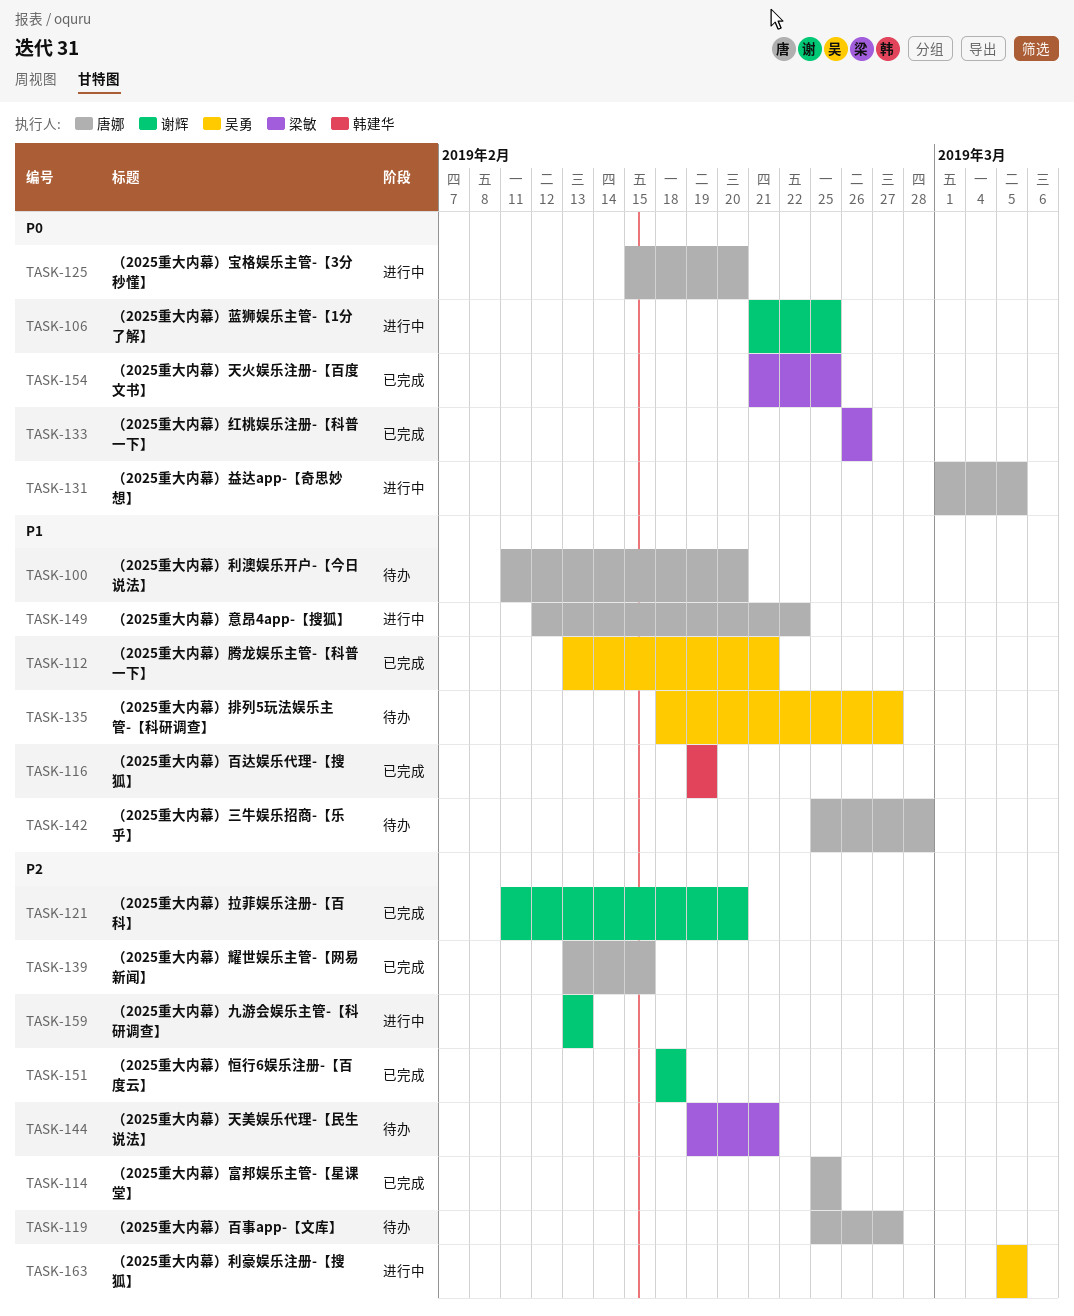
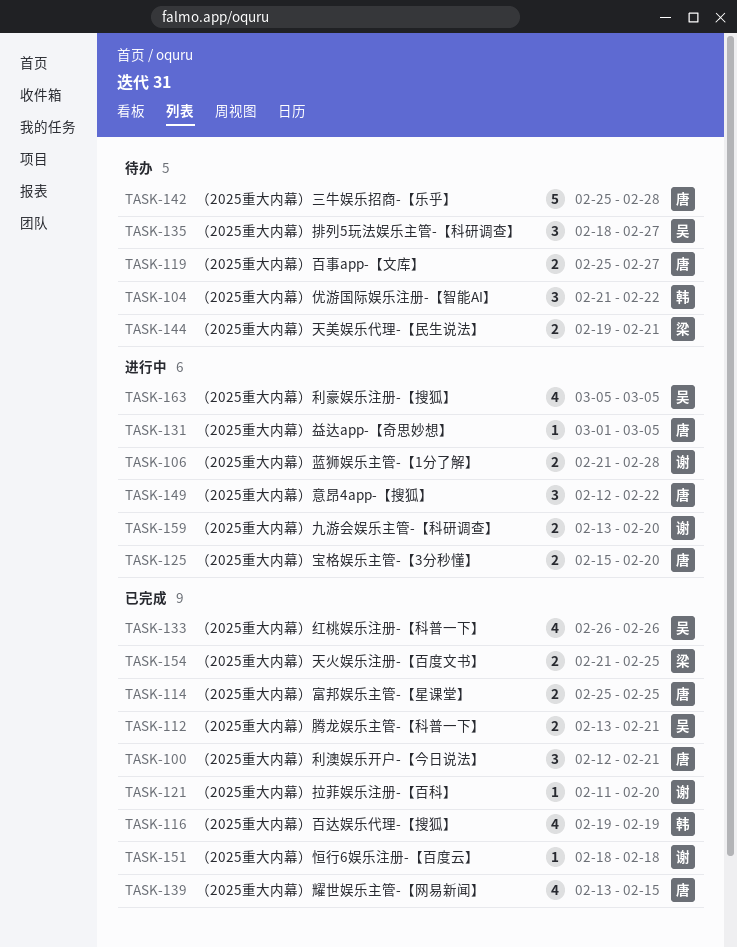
TASK-100, status: 待办 -> 已完成
TASK-100, start: Feb 11 -> Feb 12
TASK-100, due: Feb 20 -> Feb 21
TASK-104: none -> present
TASK-106, due: Feb 25 -> Feb 28
TASK-133, owner: 梁敏 -> 吴勇
TASK-159, due: Feb 13 -> Feb 20

